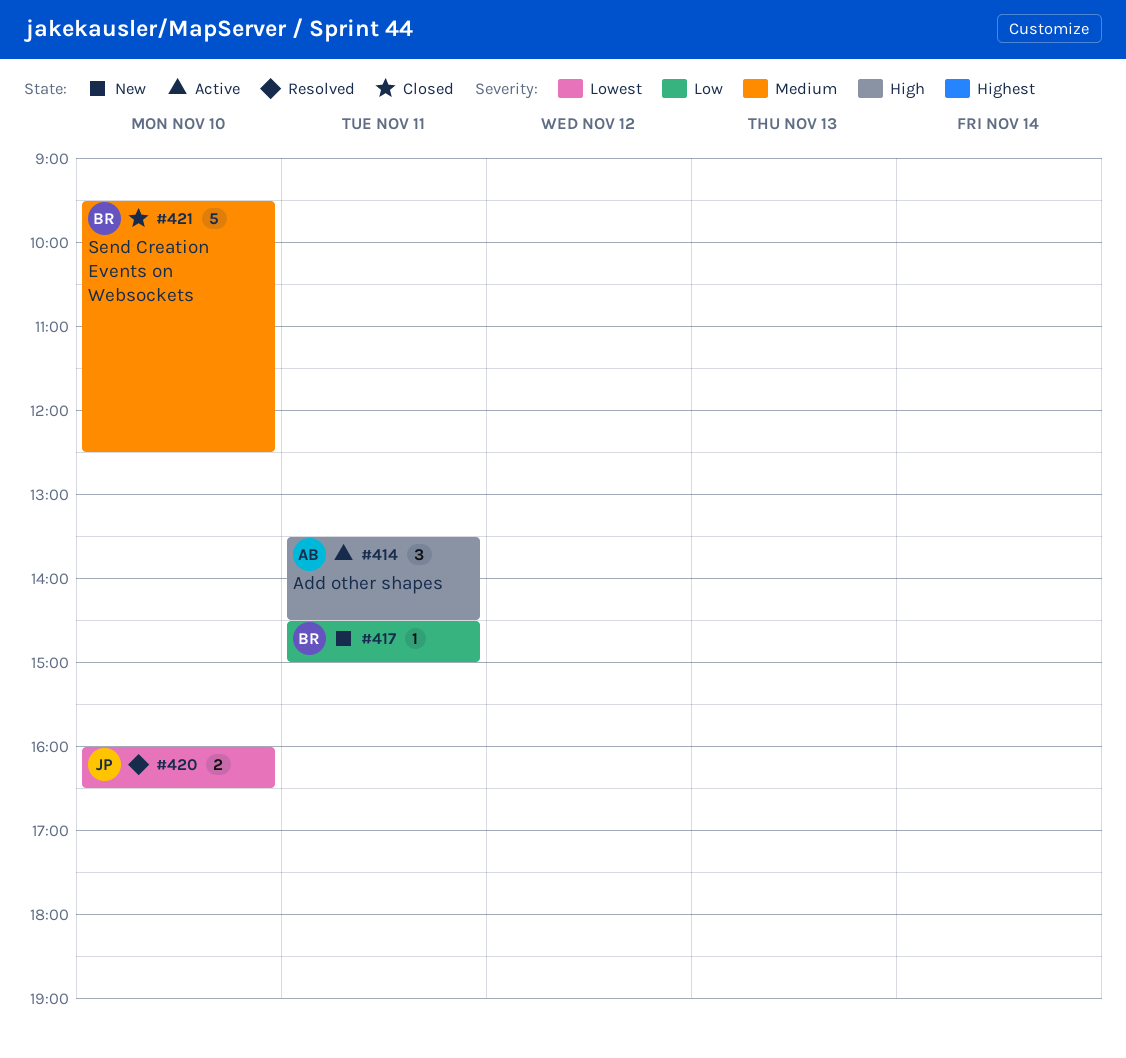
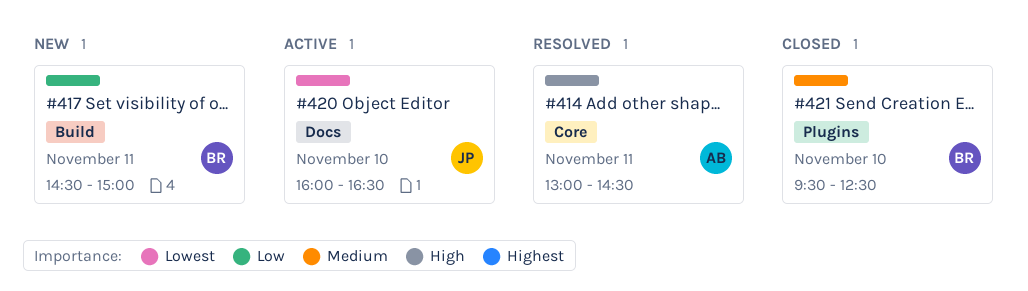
#414, status: Active -> Resolved
#414, begins: 13:30 -> 13:00
#420, status: Resolved -> Active

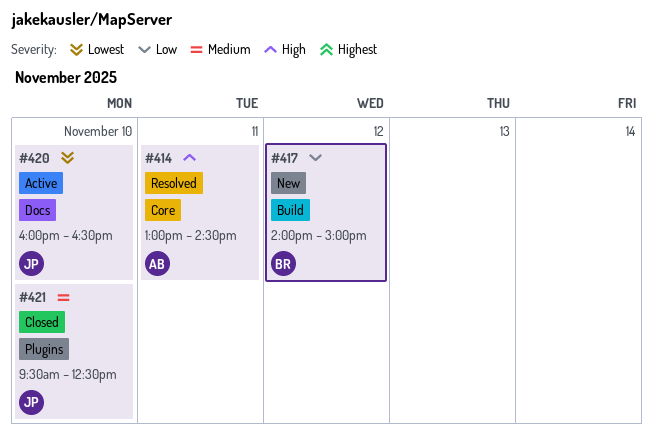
#417, day: Nov 11 -> Nov 12
#417, begins: 14:30 -> 14:00
#421, owner: BR -> JP

